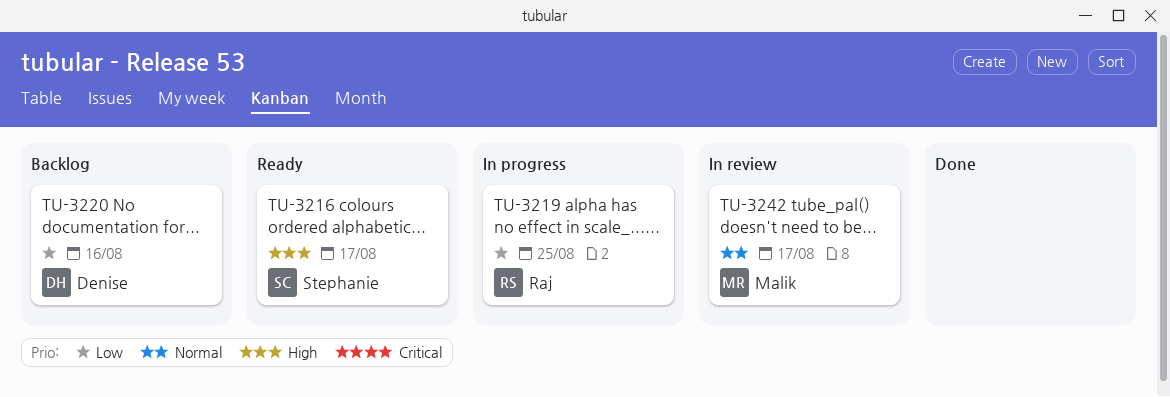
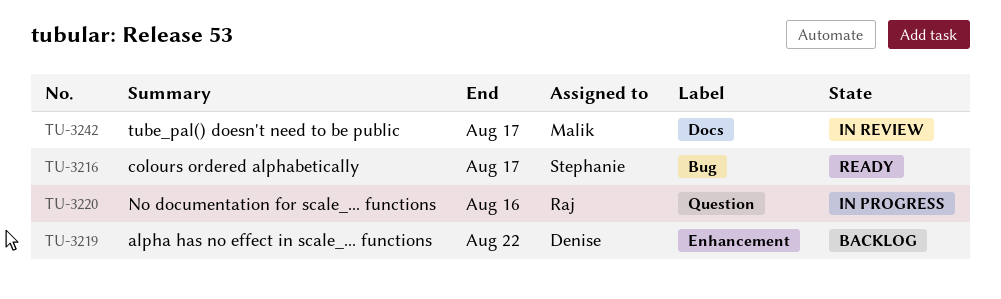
TU-3219, status: In progress -> Backlog
TU-3219, owner: Raj -> Denise
TU-3219, due: Aug 25 -> Aug 22
TU-3220, status: Backlog -> In progress
TU-3220, owner: Denise -> Raj

